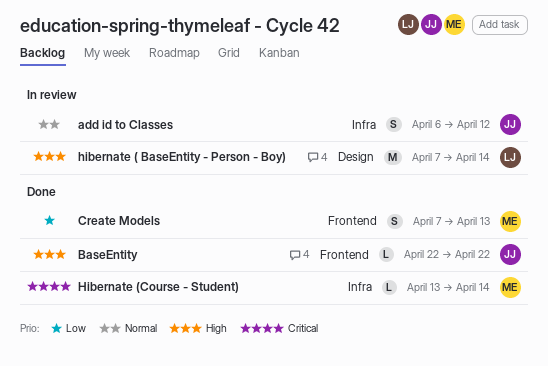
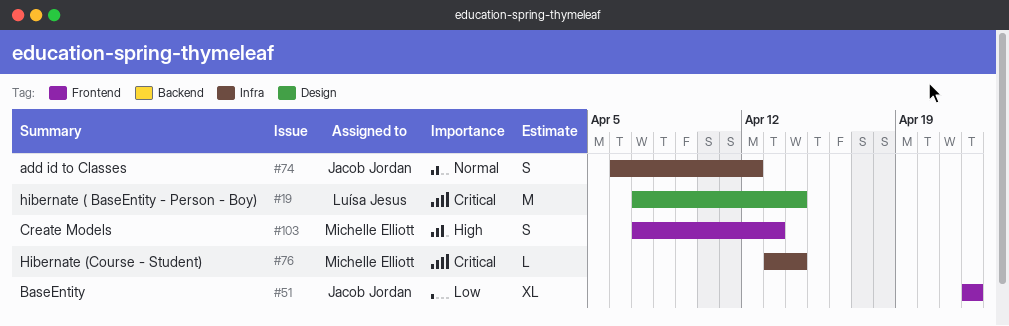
BaseEntity, priority: High -> Low
BaseEntity, estimate: L -> XL
Create Models, priority: Low -> High
hibernate ( BaseEntity - Person - Boy), priority: High -> Critical

